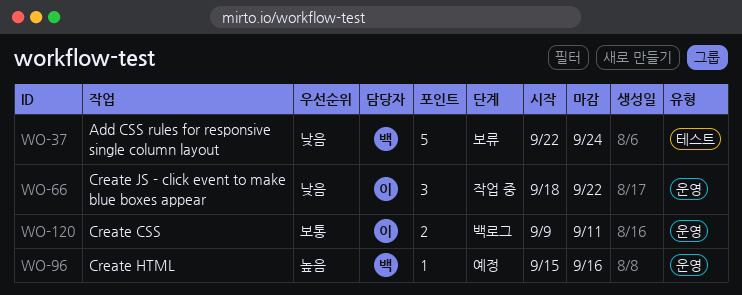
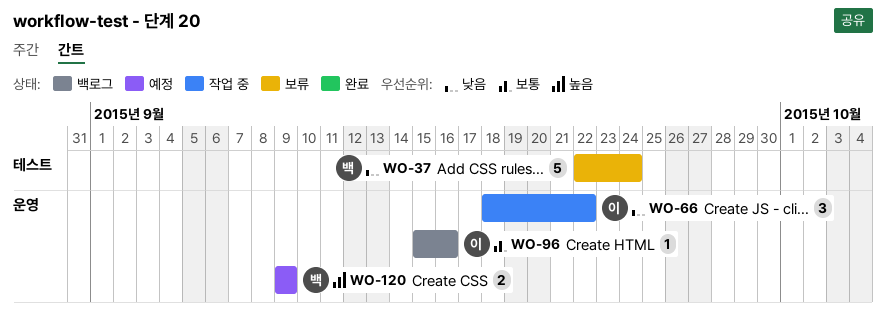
WO-96, status: 예정 -> 백로그
WO-96, owner: 백 -> 이
WO-96, priority: 높음 -> 보통
WO-120, status: 백로그 -> 예정
WO-120, owner: 이 -> 백
WO-120, priority: 보통 -> 높음
WO-120, due: Sep 11 -> Sep 9

